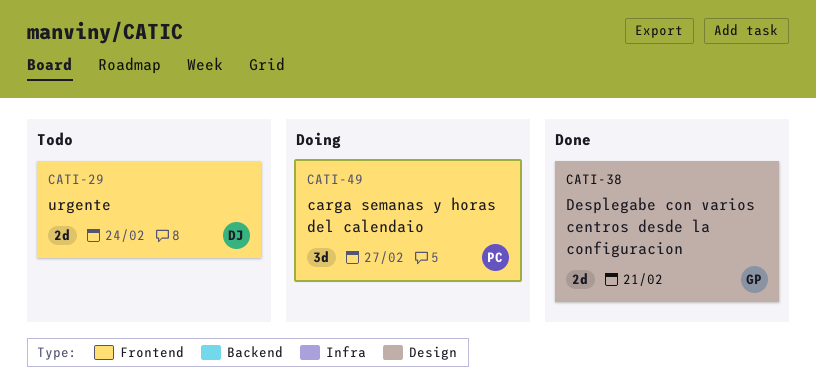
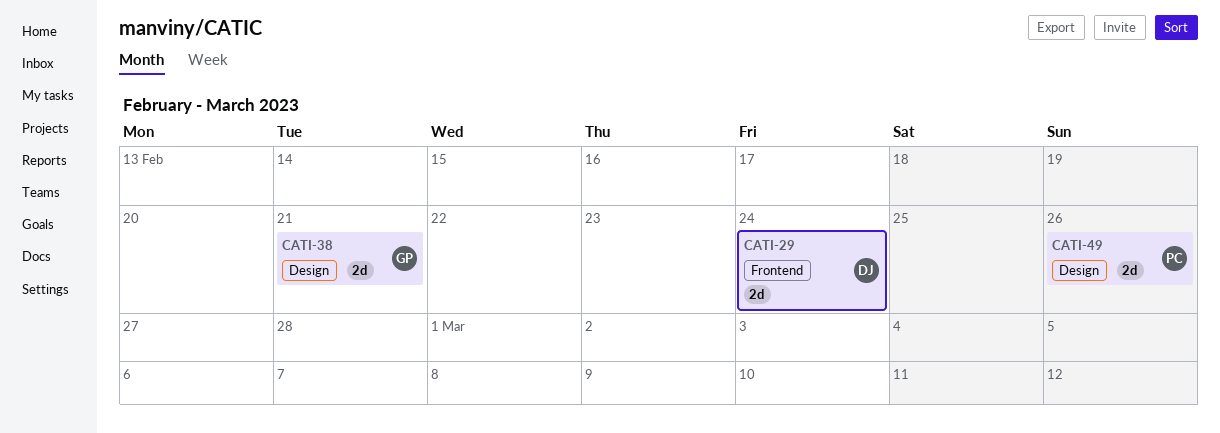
CATI-49, label: Frontend -> Design
CATI-49, estimate: 3d -> 2d
CATI-49, due: Feb 27 -> Feb 26

